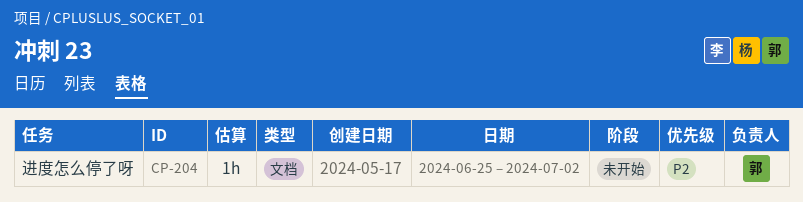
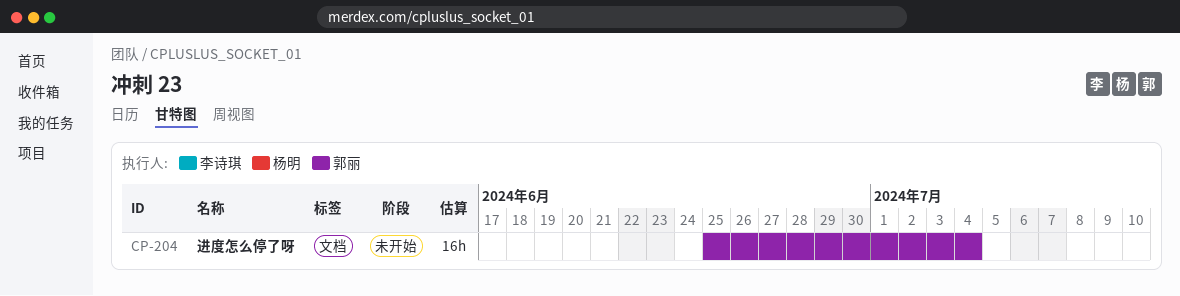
CP-204, estimate: 1h -> 16h
CP-204, due: Jul 2 -> Jul 4

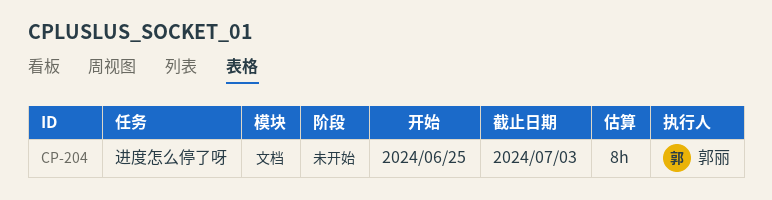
CP-204, estimate: 16h -> 8h
CP-204, due: Jul 4 -> Jul 3

